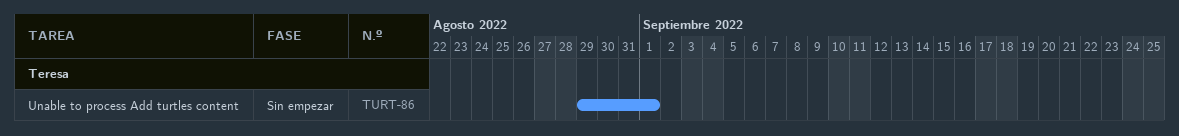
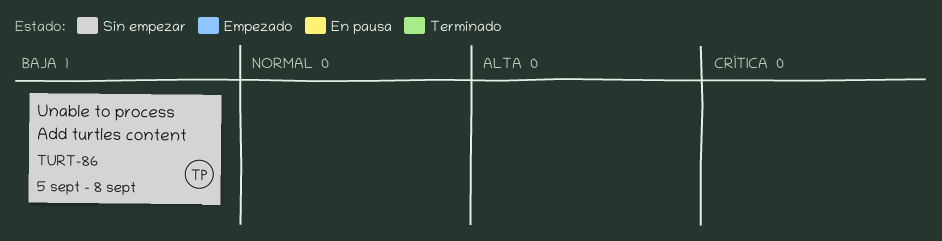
TURT-86, start: Aug 29 -> Sep 5
TURT-86, due: Sep 1 -> Sep 8

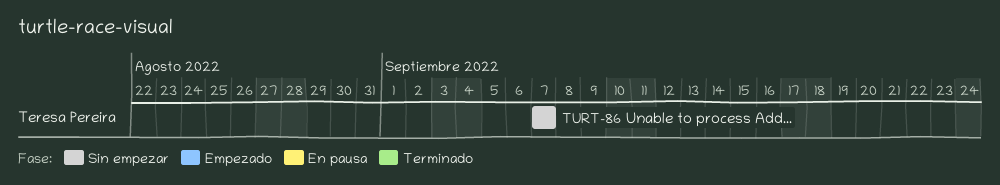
TURT-86, start: Sep 5 -> Sep 7
TURT-86, due: Sep 8 -> Sep 7

